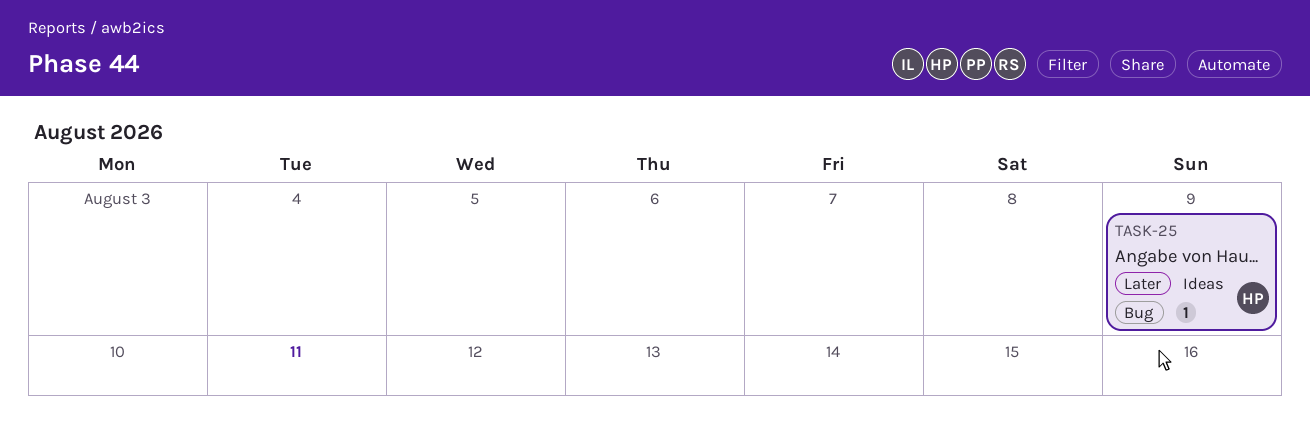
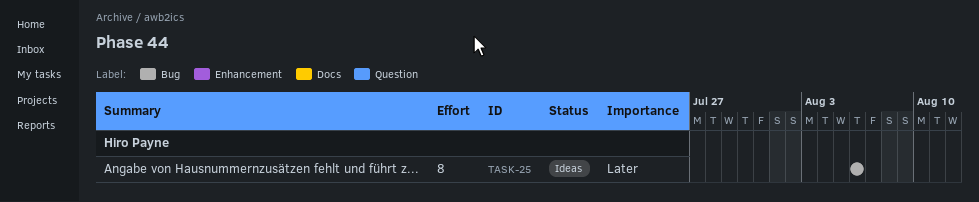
TASK-25, estimate: 1 -> 8
TASK-25, due: Aug 9 -> Aug 6

